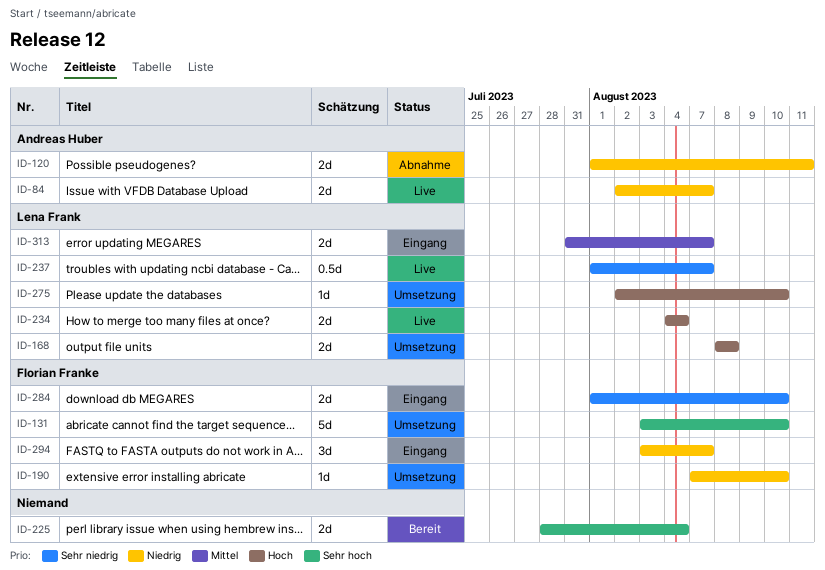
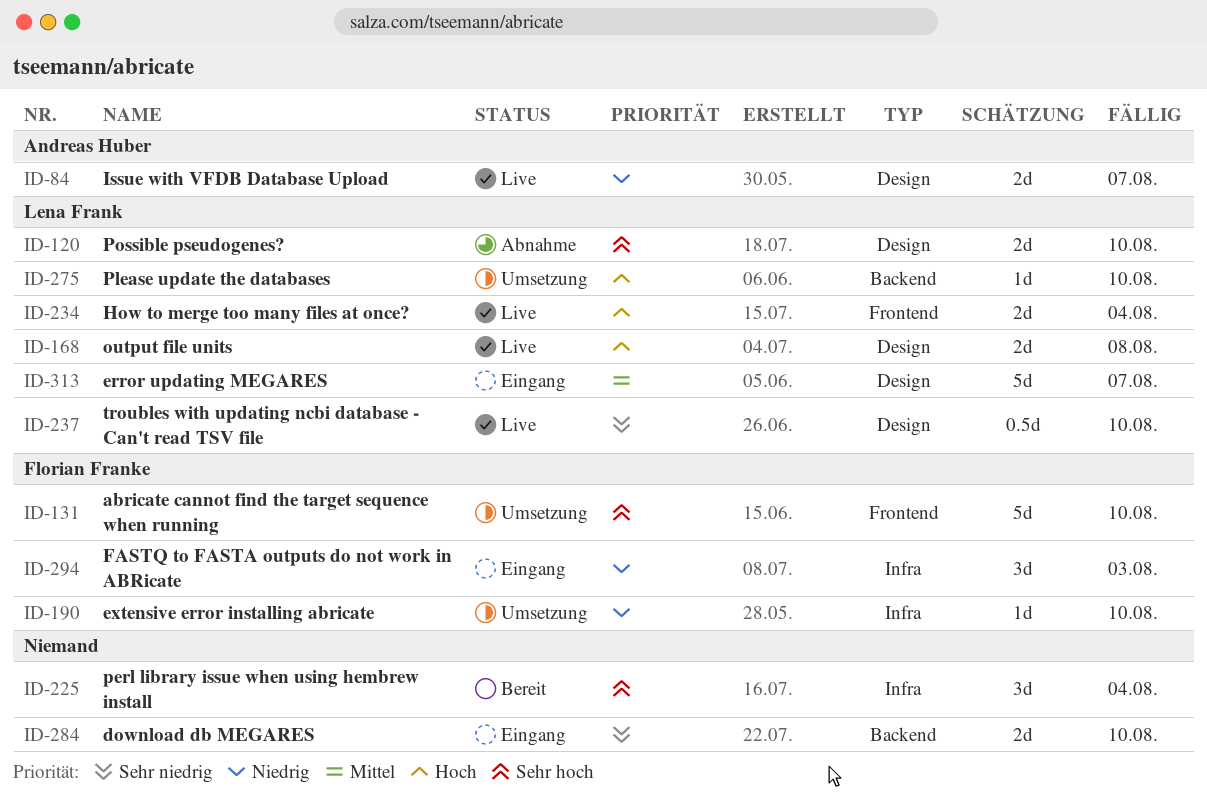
ID-120, owner: Andreas Huber -> Lena Frank
ID-120, priority: Niedrig -> Sehr hoch
ID-120, due: Aug 11 -> Aug 10
ID-168, status: Umsetzung -> Live
ID-225, estimate: 2d -> 3d
ID-237, due: Aug 7 -> Aug 10
ID-284, owner: Florian Franke -> none
ID-294, due: Aug 7 -> Aug 3
ID-313, estimate: 2d -> 5d

